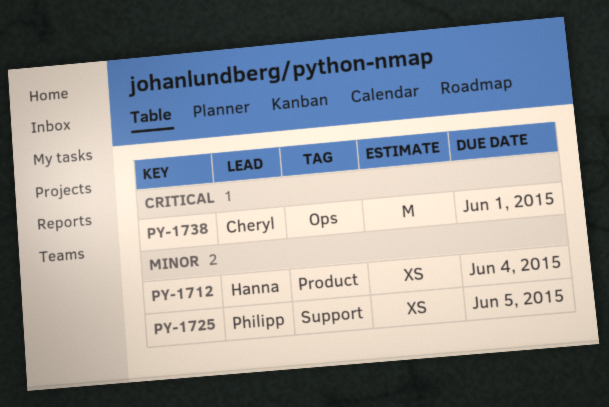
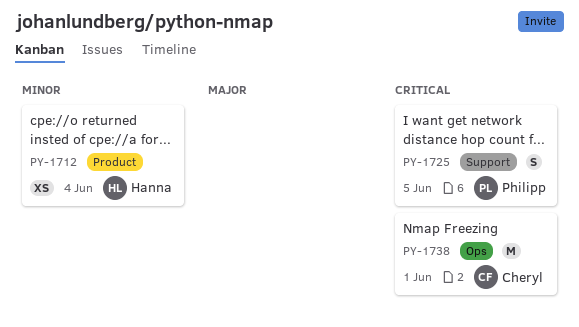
PY-1725, priority: Minor -> Critical
PY-1725, estimate: XS -> S

